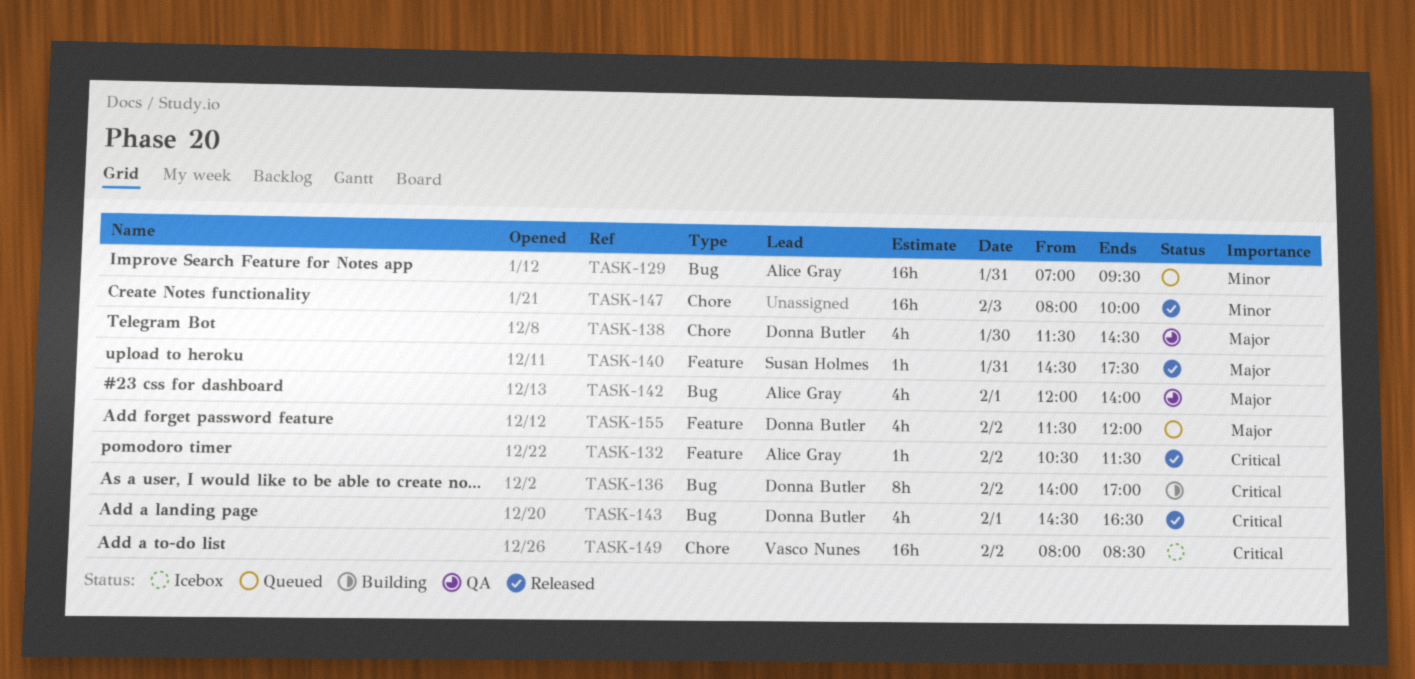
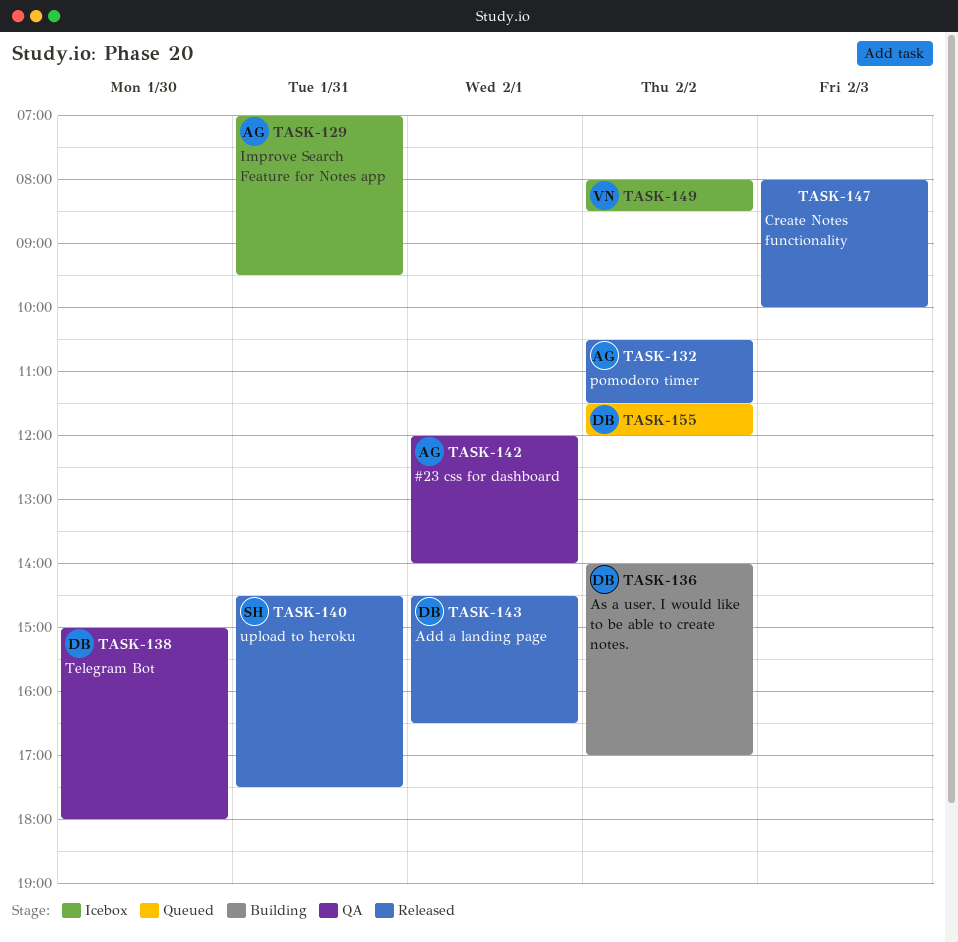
TASK-129, status: Queued -> Icebox
TASK-138, begins: 11:30 -> 15:00
TASK-138, ends: 14:30 -> 18:00

